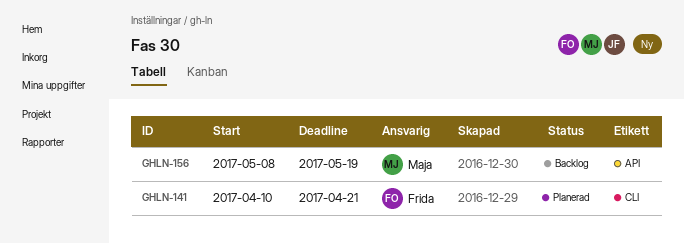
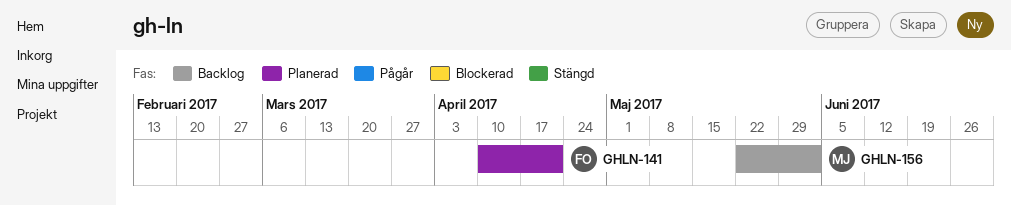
GHLN-156, start: May 8 -> May 22
GHLN-156, due: May 19 -> Jun 2

